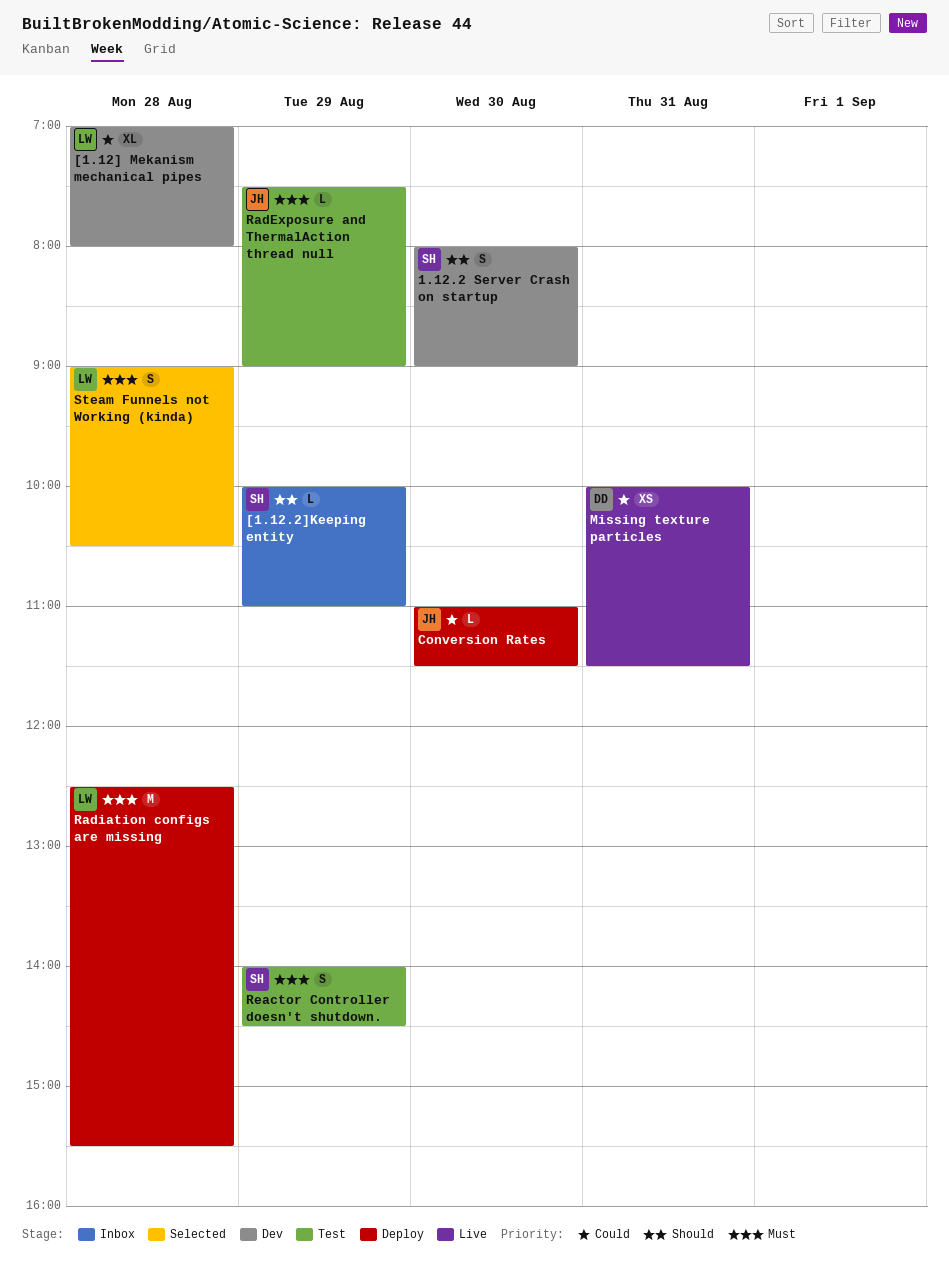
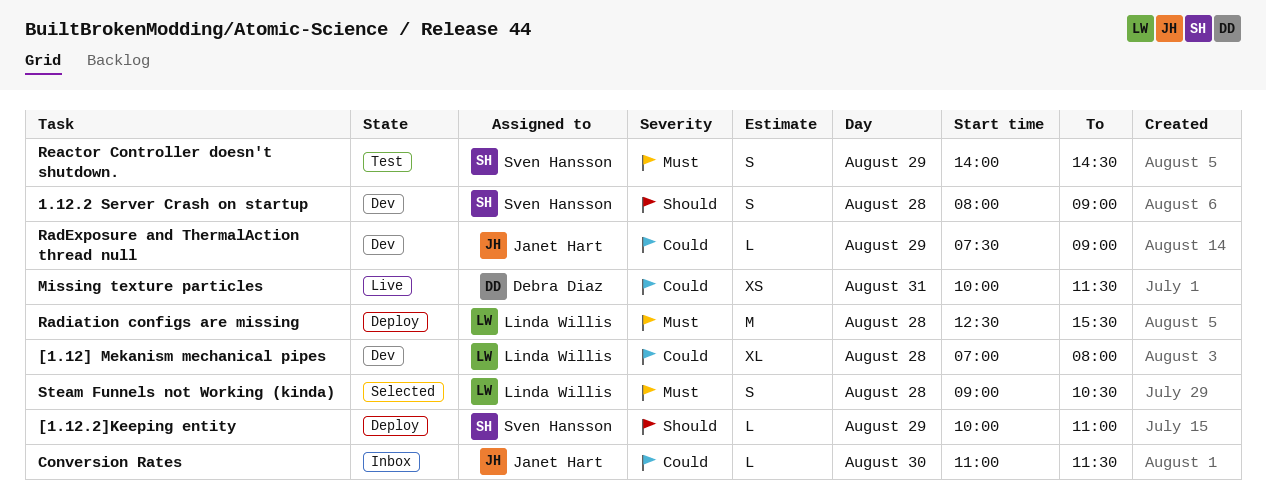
1.12.2 Server Crash on startup, day: Aug 30 -> Aug 28
[1.12.2]Keeping entity, status: Inbox -> Deploy
Conversion Rates, status: Deploy -> Inbox
RadExposure and ThermalAction thread null, status: Test -> Dev
RadExposure and ThermalAction thread null, priority: Must -> Could

